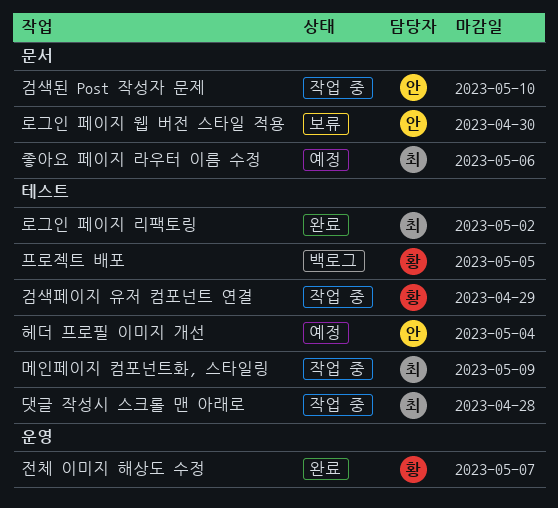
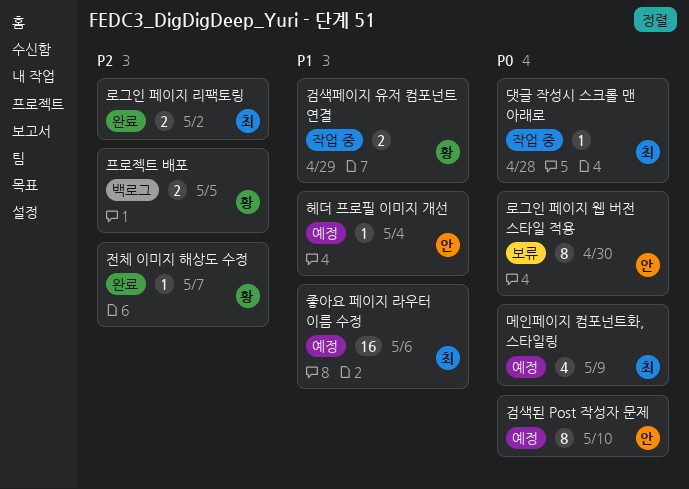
검색된 Post 작성자 문제, status: 작업 중 -> 예정
메인페이지 컴포넌트화, 스타일링, status: 작업 중 -> 예정

